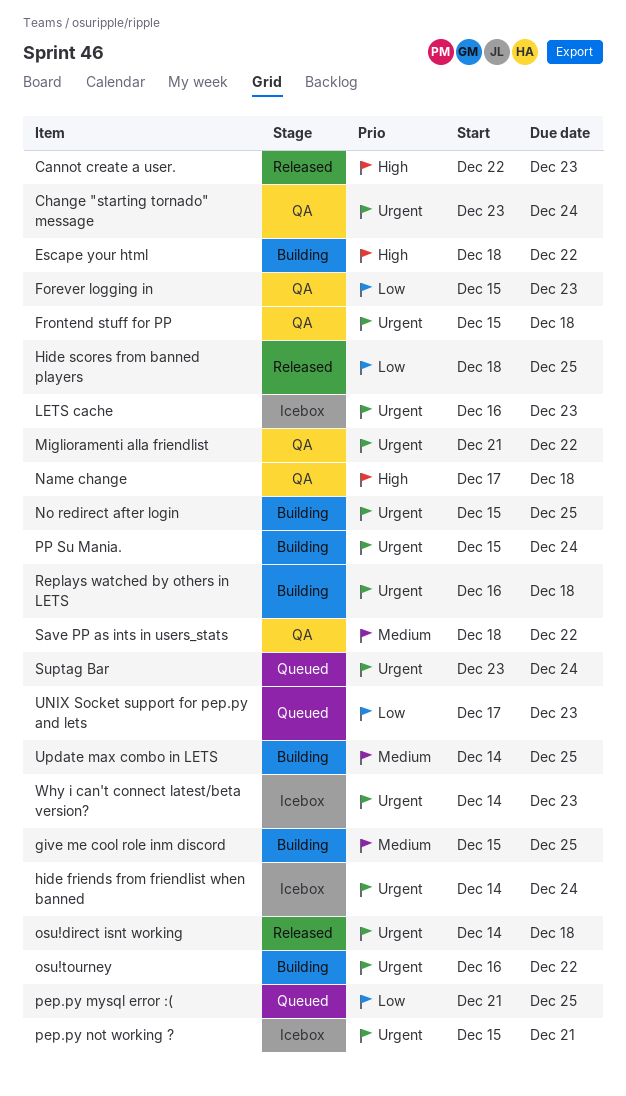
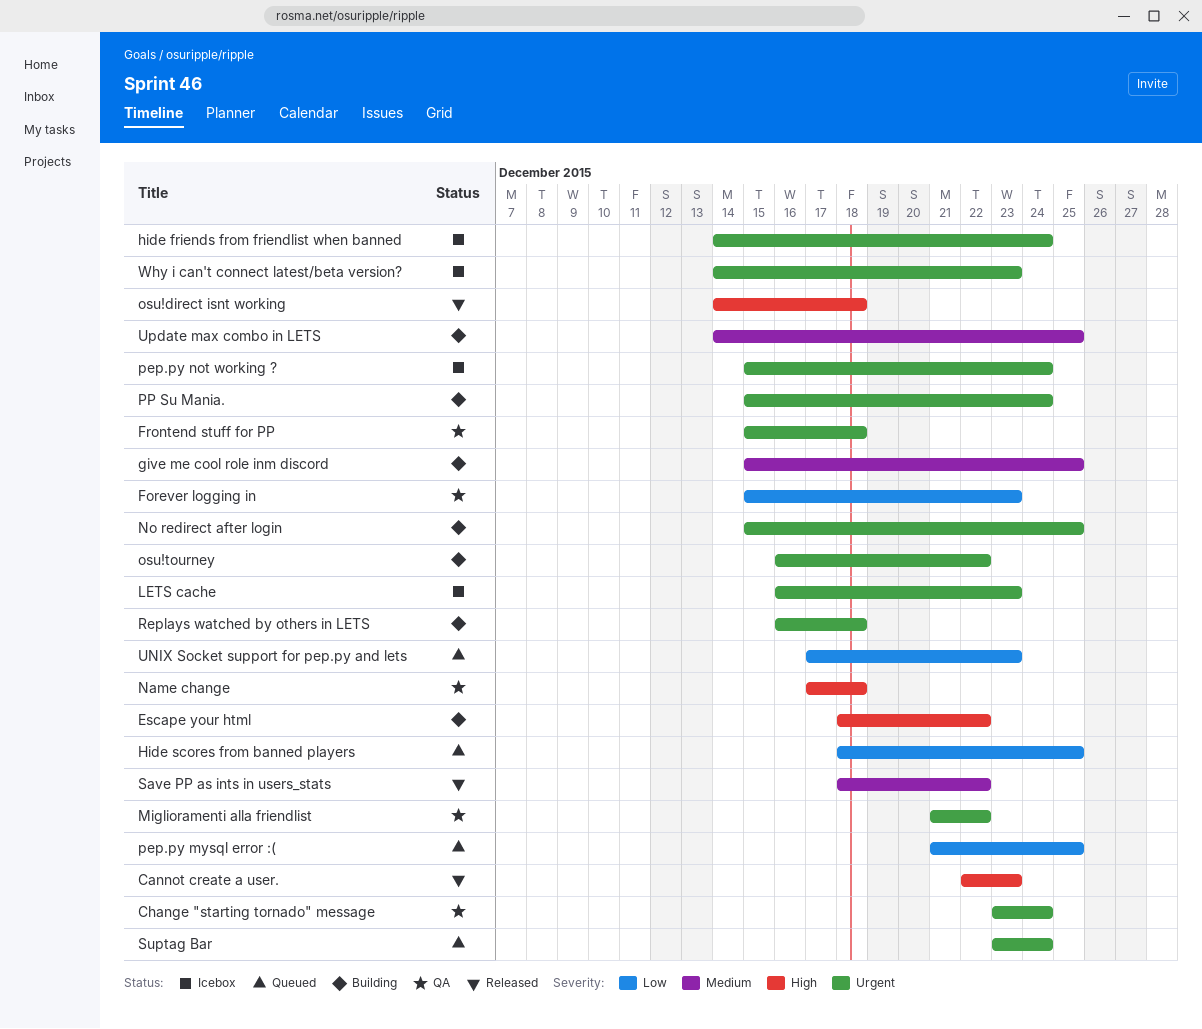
Hide scores from banned players, status: Released -> Queued
osu!direct isnt working, priority: Urgent -> High
pep.py not working ?, due: Dec 21 -> Dec 24
Save PP as ints in users_stats, status: QA -> Released

